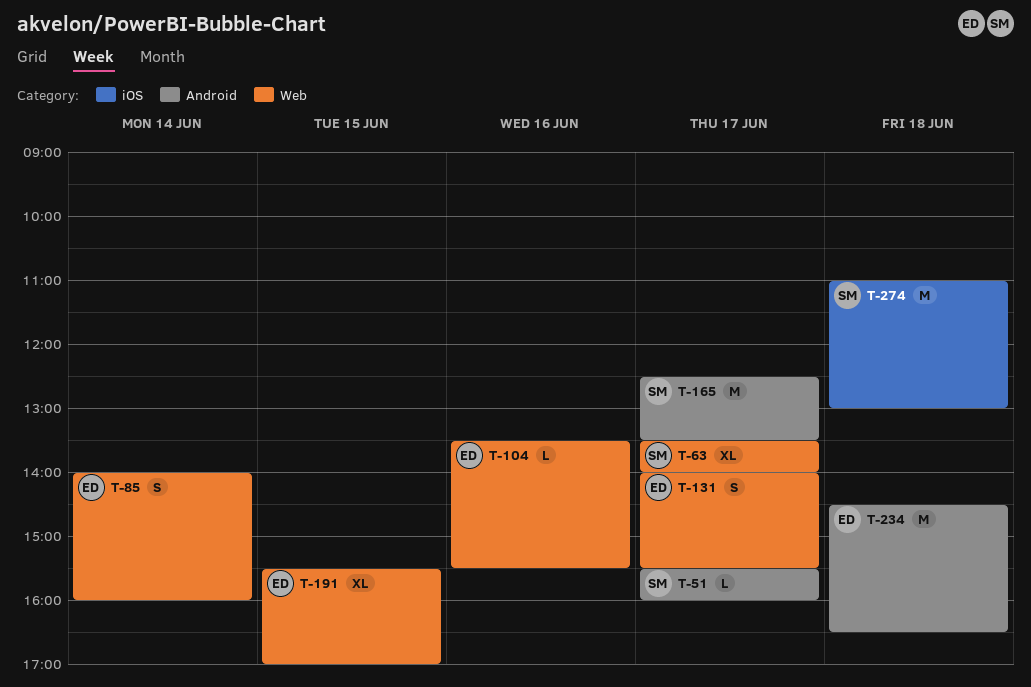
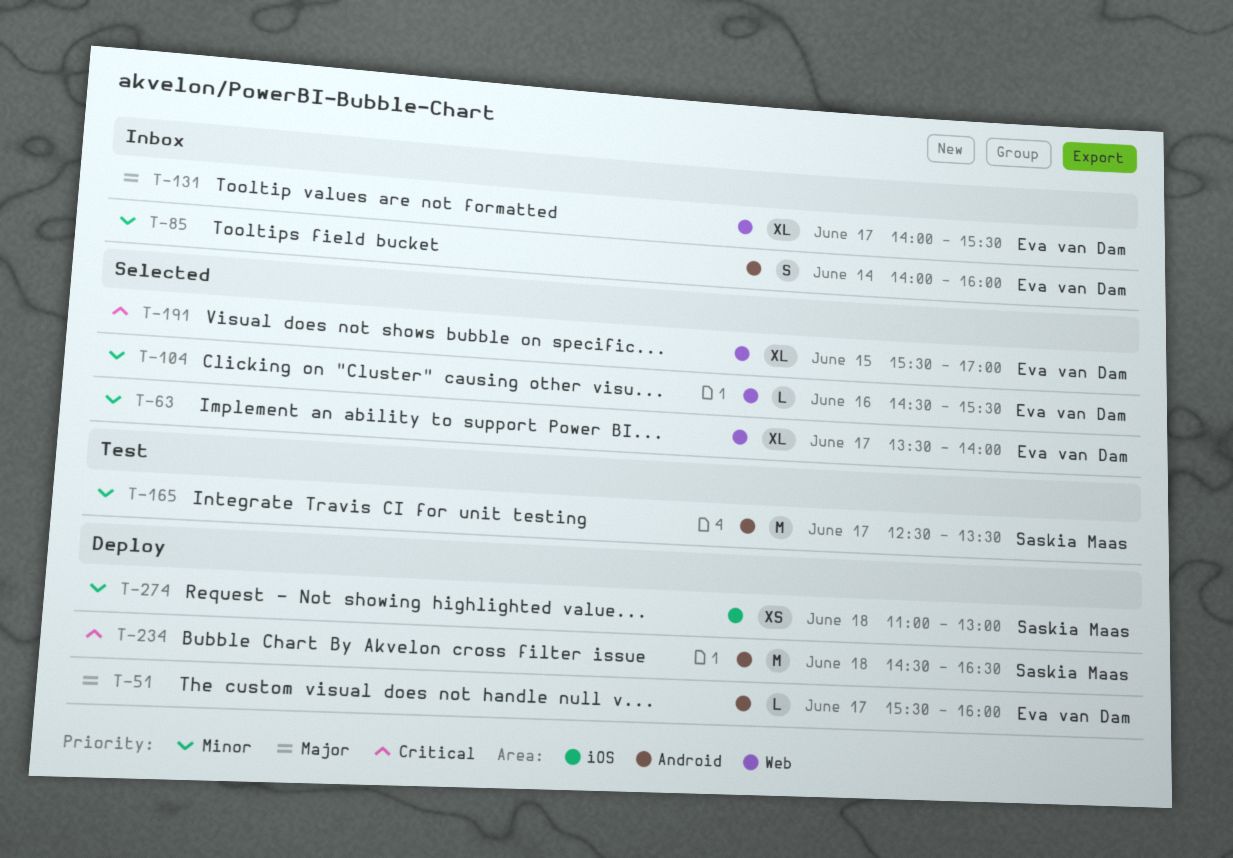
T-51, owner: Saskia Maas -> Eva van Dam
T-63, owner: Saskia Maas -> Eva van Dam
T-85, label: Web -> Android
T-104, begins: 13:30 -> 14:30
T-131, estimate: S -> XL
T-234, owner: Eva van Dam -> Saskia Maas
T-274, estimate: M -> XS

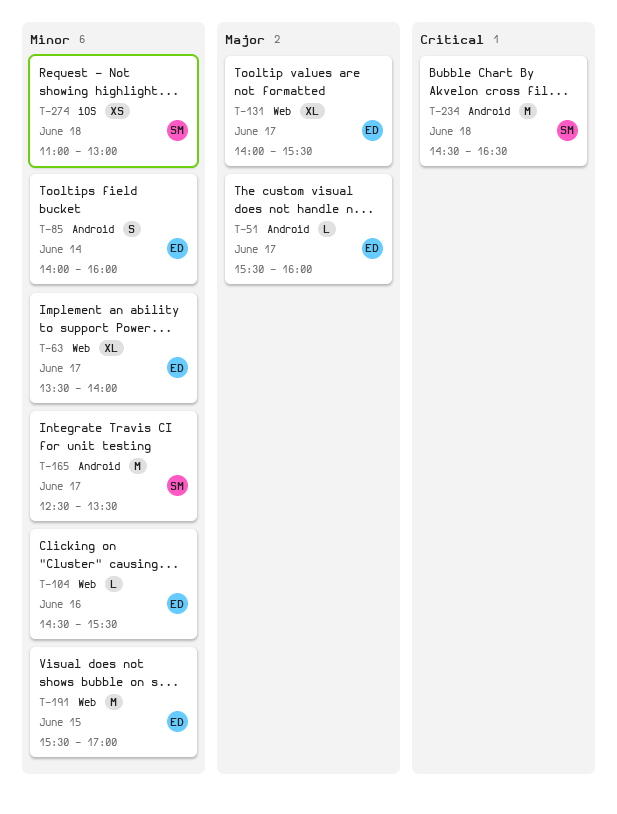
T-191, priority: Critical -> Minor
T-191, estimate: XL -> M

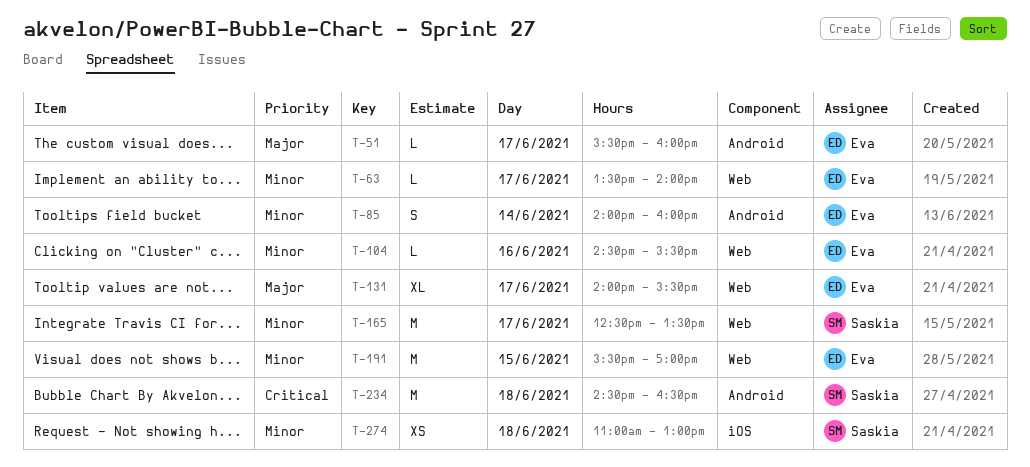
T-63, estimate: XL -> L
T-165, label: Android -> Web

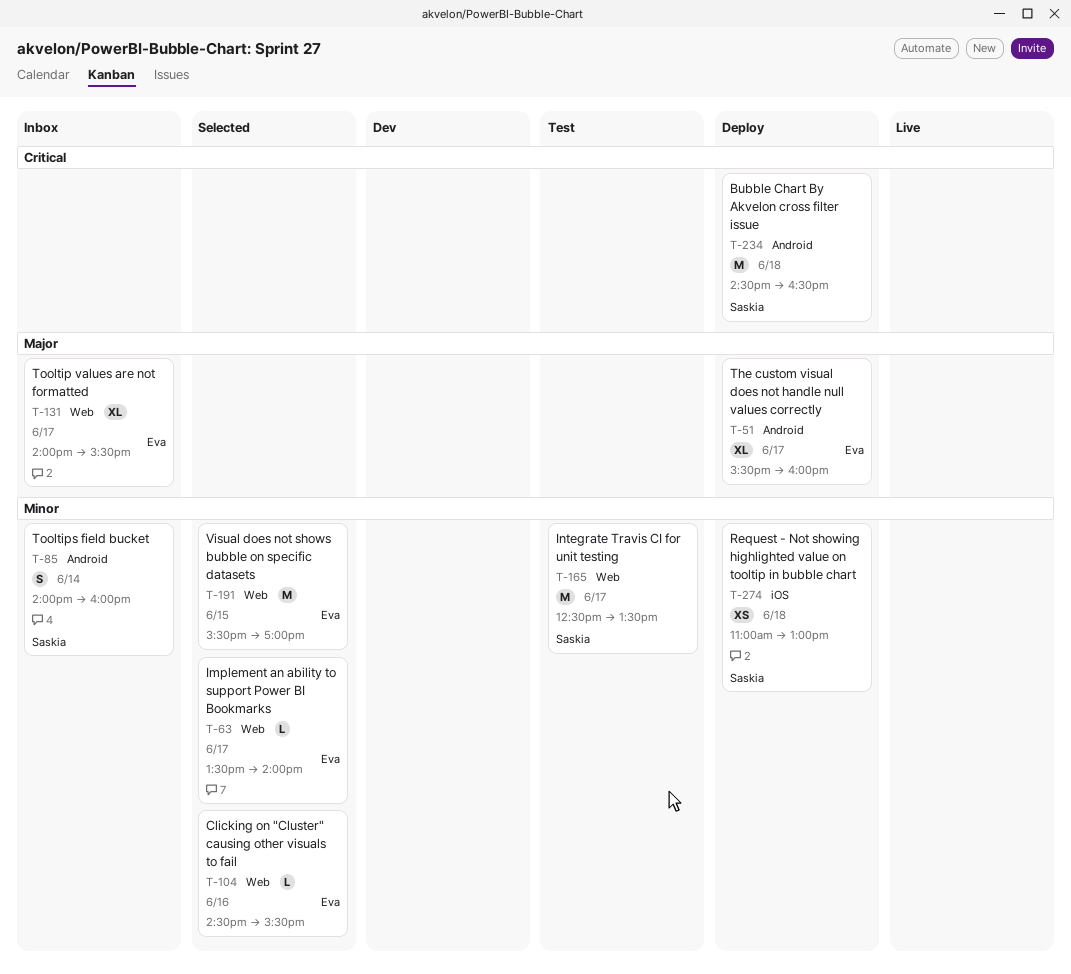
T-51, estimate: L -> XL
T-85, owner: Eva -> Saskia

